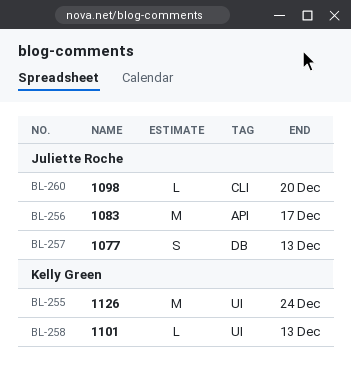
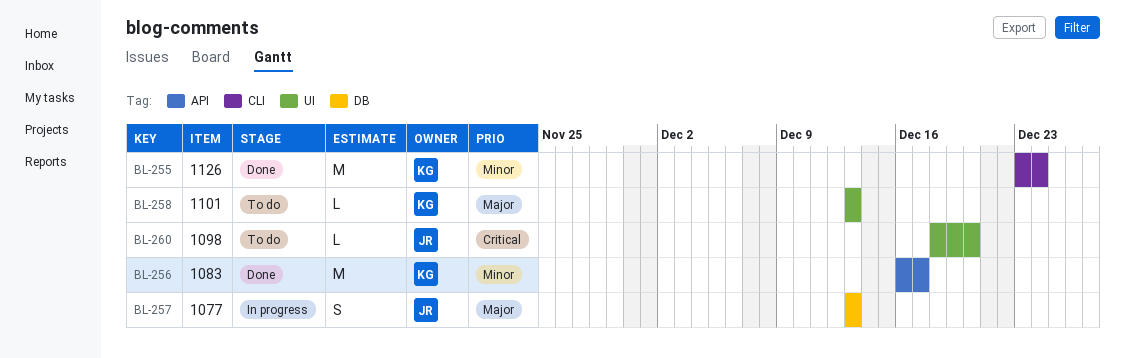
BL-255, label: UI -> CLI
BL-256, owner: Juliette Roche -> Kelly Green
BL-260, label: CLI -> UI

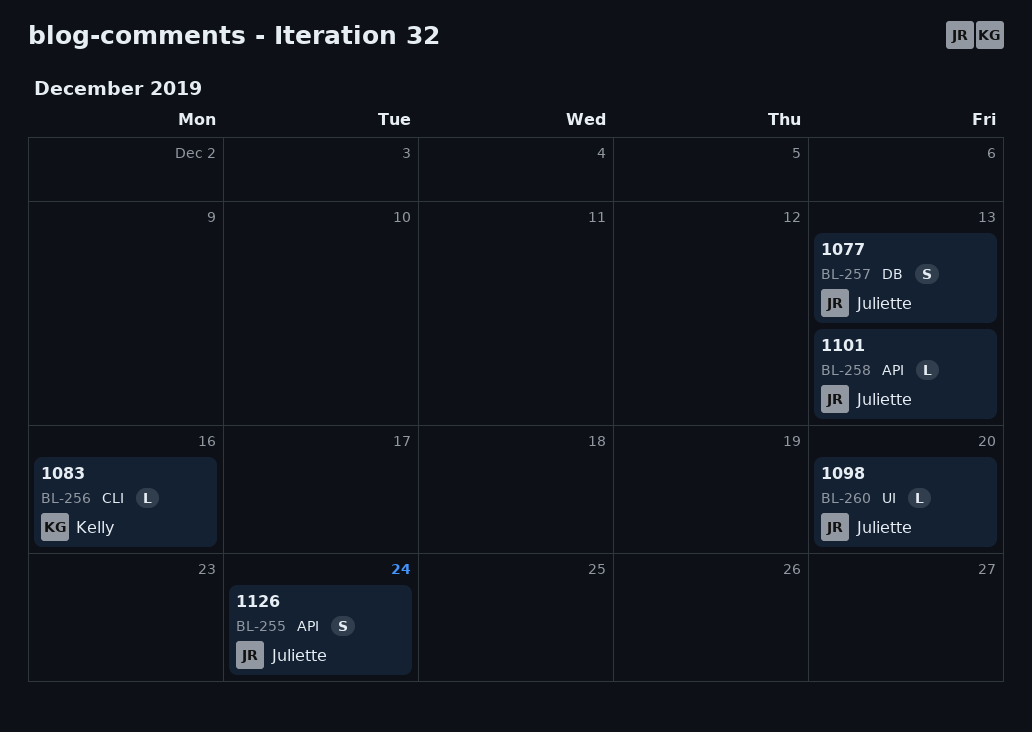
BL-255, owner: Kelly -> Juliette
BL-255, label: CLI -> API
BL-255, estimate: M -> S
BL-256, label: API -> CLI
BL-256, estimate: M -> L
BL-256, due: Dec 17 -> Dec 16
BL-258, owner: Kelly -> Juliette
BL-258, label: UI -> API

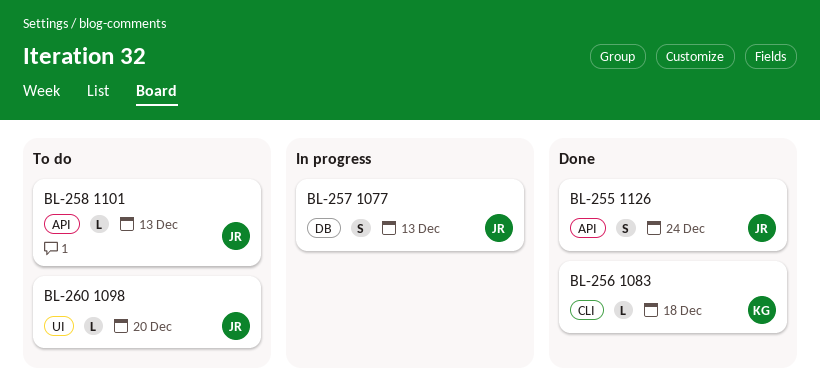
BL-256, due: Dec 16 -> Dec 18

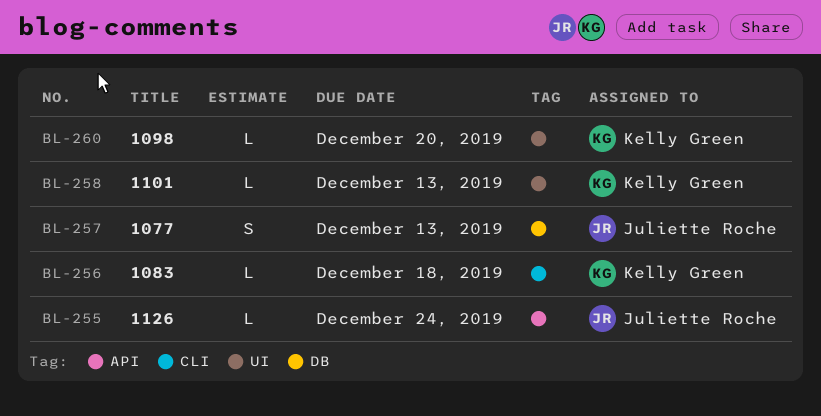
BL-255, estimate: S -> L
BL-258, owner: Juliette Roche -> Kelly Green
BL-258, label: API -> UI
BL-260, owner: Juliette Roche -> Kelly Green

